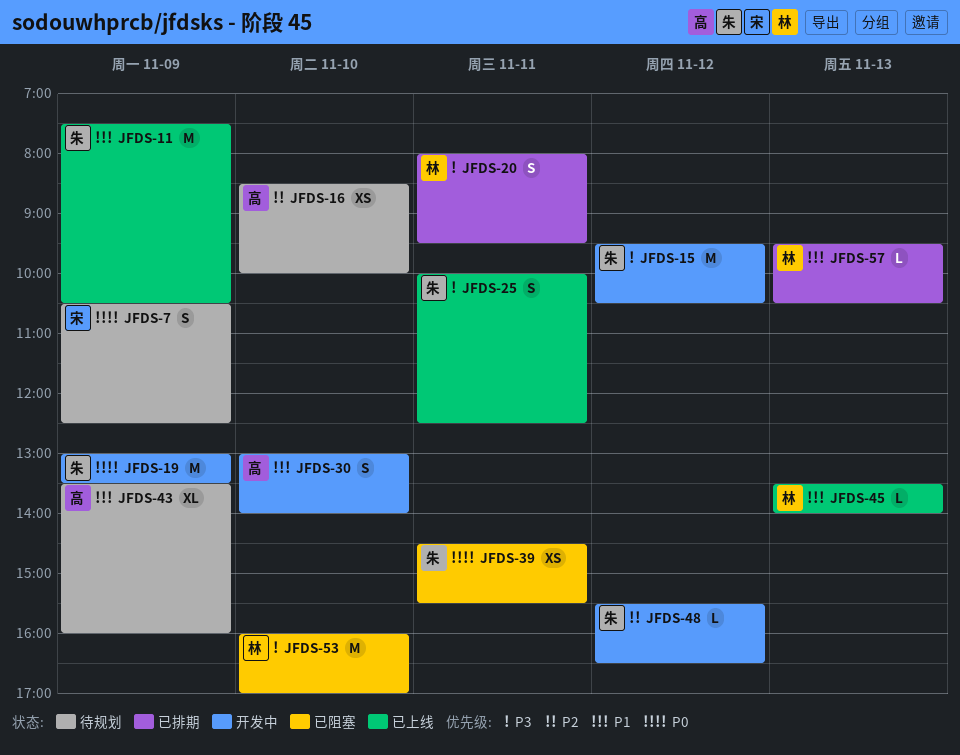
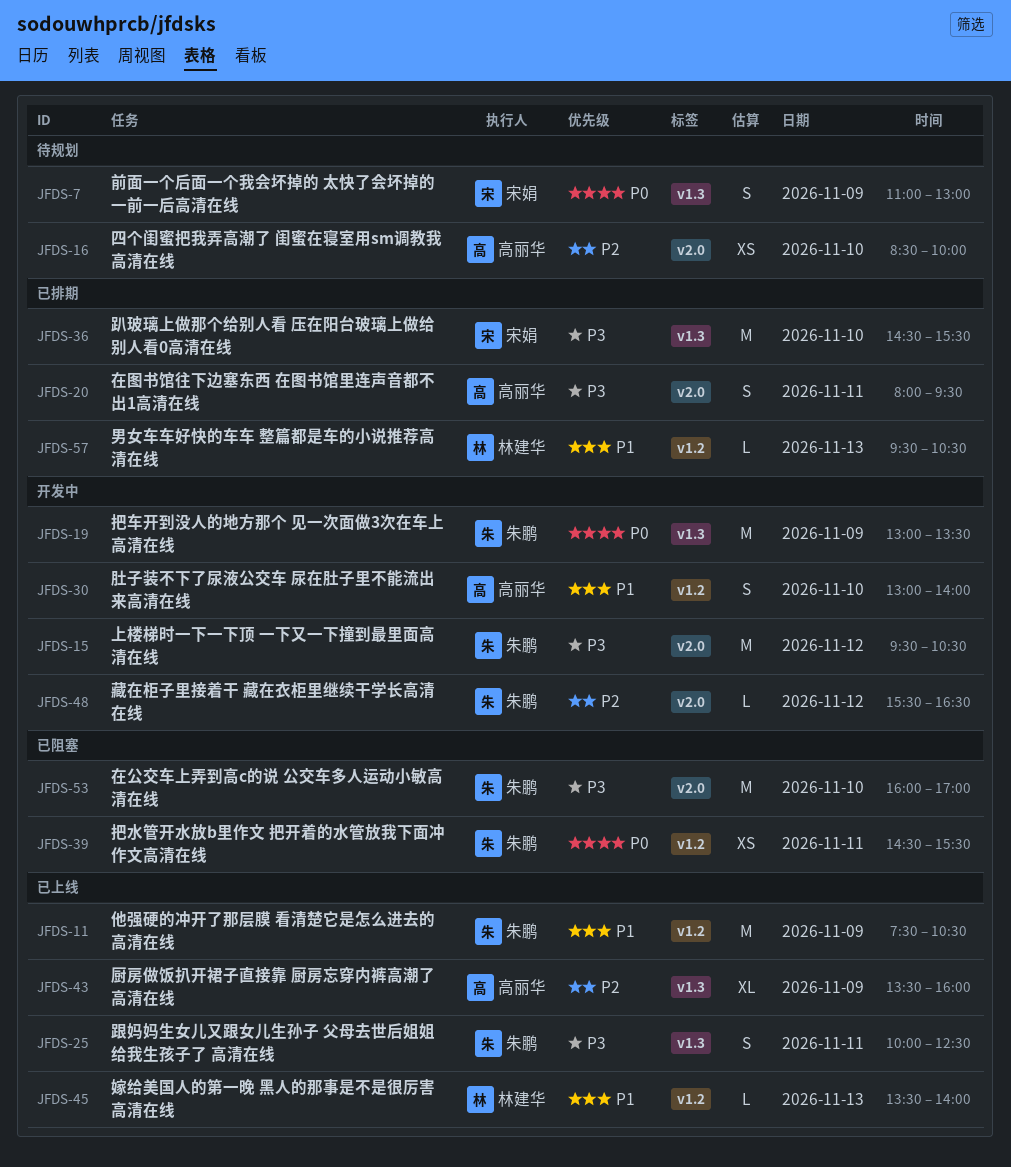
JFDS-7, begins: 10:30 -> 11:00
JFDS-7, ends: 12:30 -> 13:00
JFDS-20, owner: 林建华 -> 高丽华
JFDS-36: none -> present
JFDS-43, status: 待规划 -> 已上线
JFDS-43, priority: P1 -> P2
JFDS-53, owner: 林建华 -> 朱鹏

